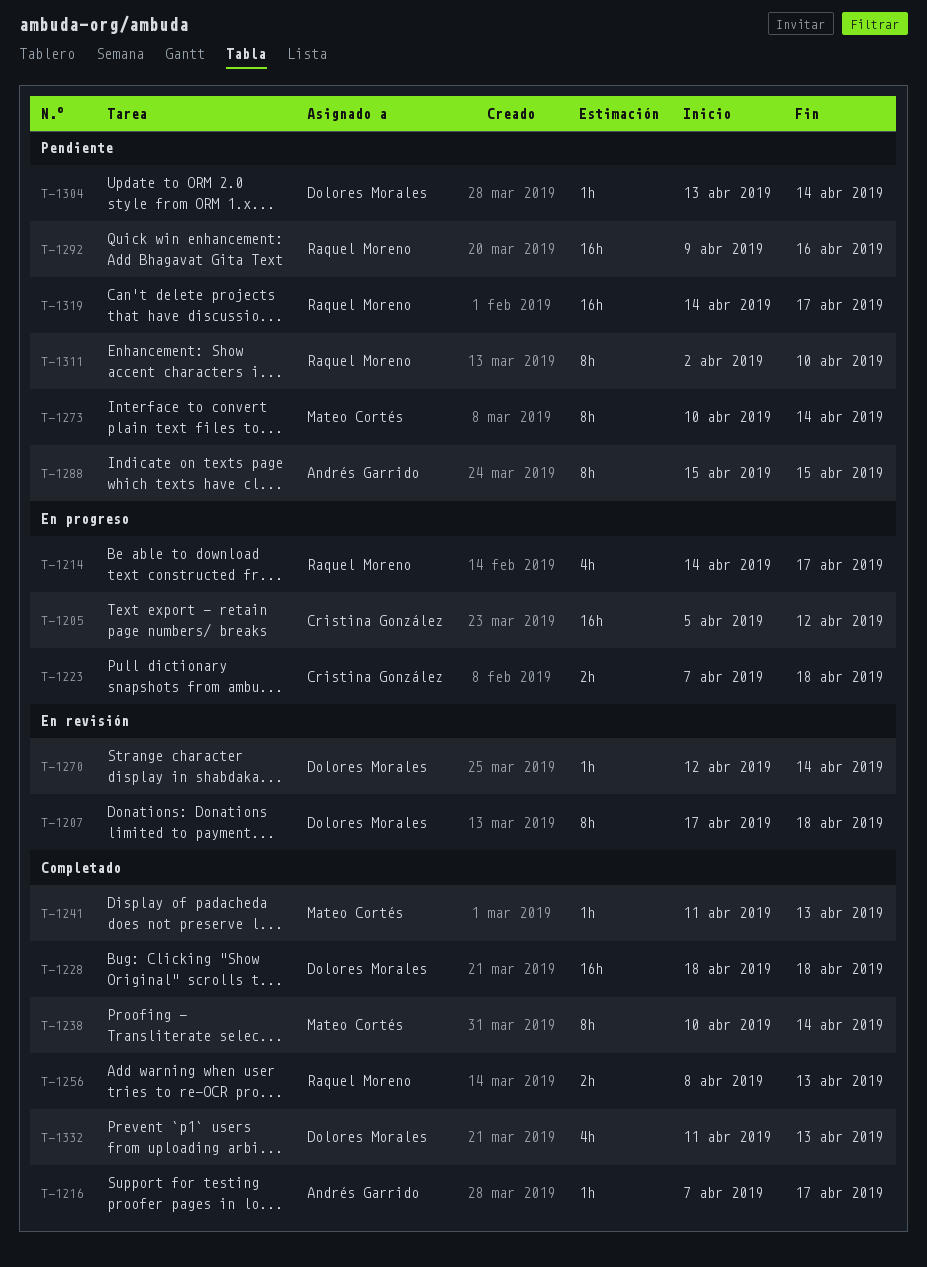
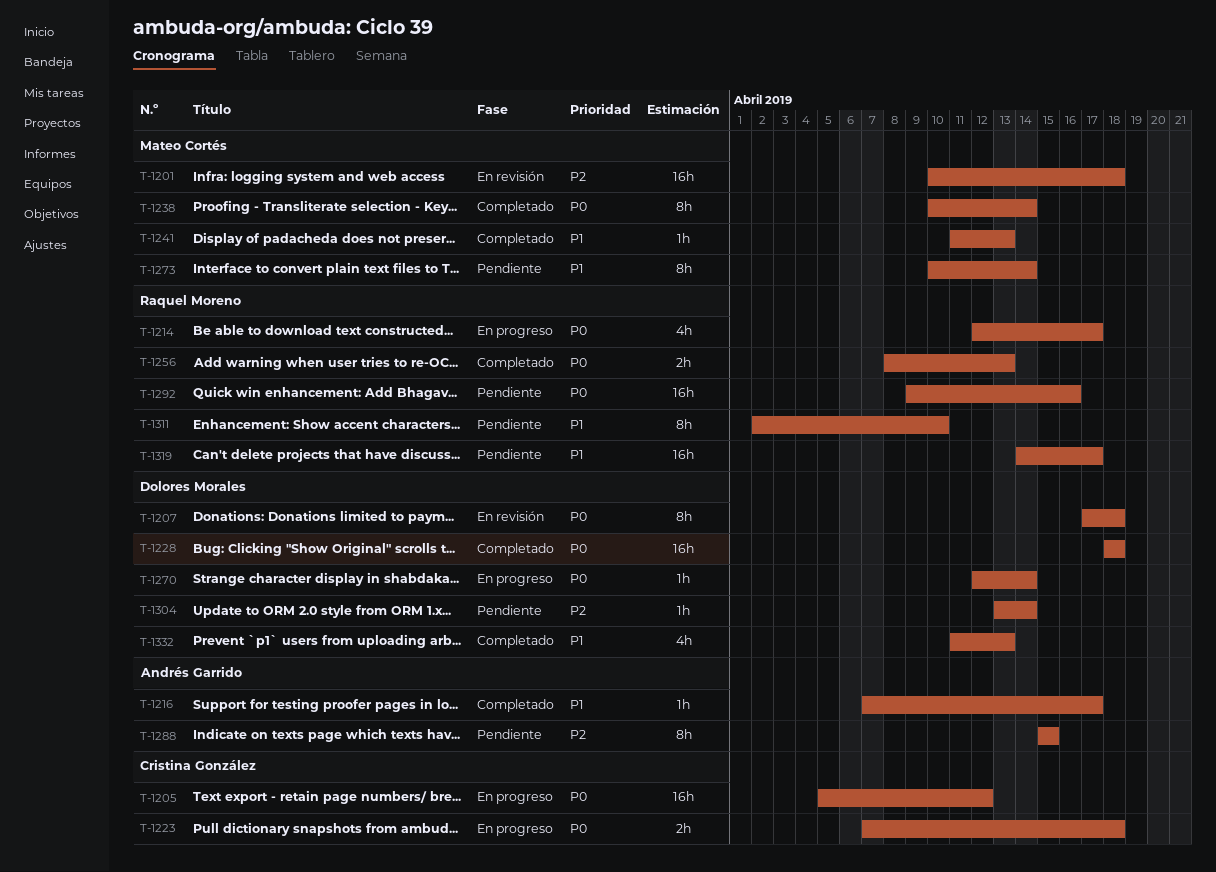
T-1201: none -> present
T-1214, start: Apr 14 -> Apr 12
T-1270, status: En revisión -> En progreso

